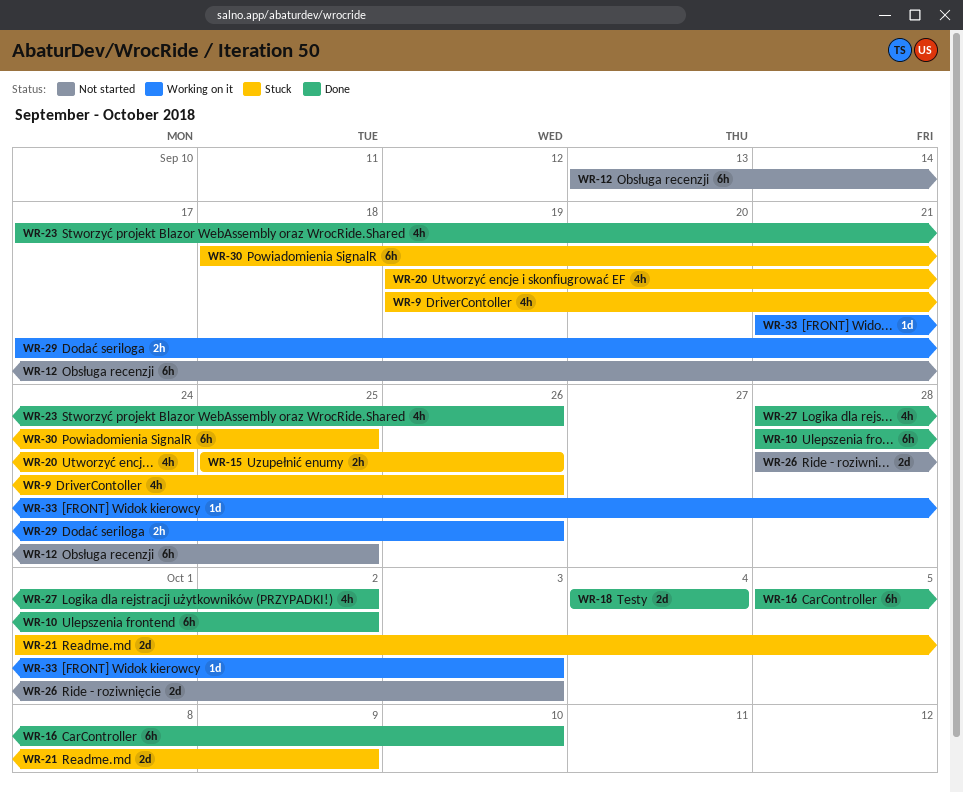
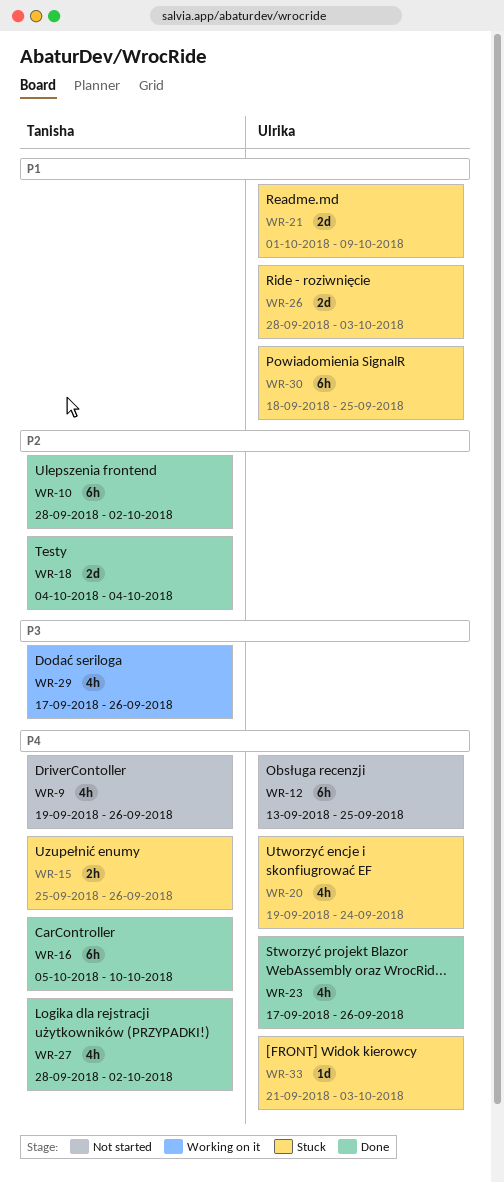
WR-9, status: Stuck -> Not started
WR-26, status: Not started -> Stuck
WR-29, estimate: 2h -> 4h
WR-33, status: Working on it -> Stuck

